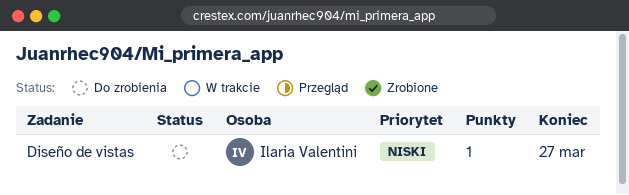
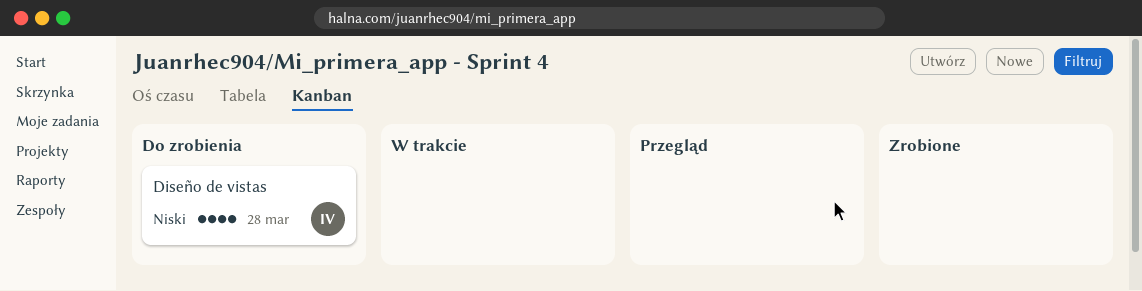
Diseño de vistas, estimate: 1 -> 4
Diseño de vistas, due: Mar 27 -> Mar 28

